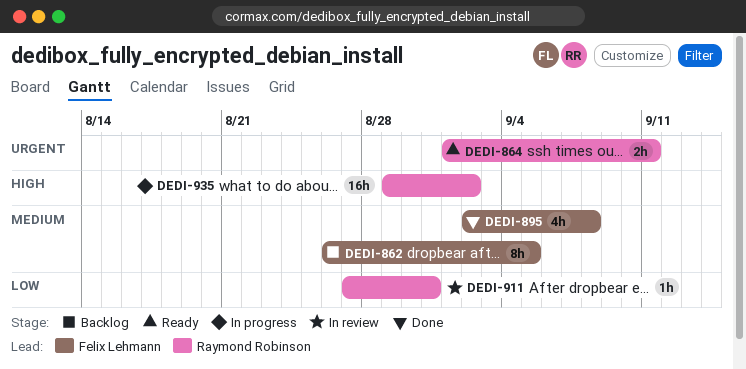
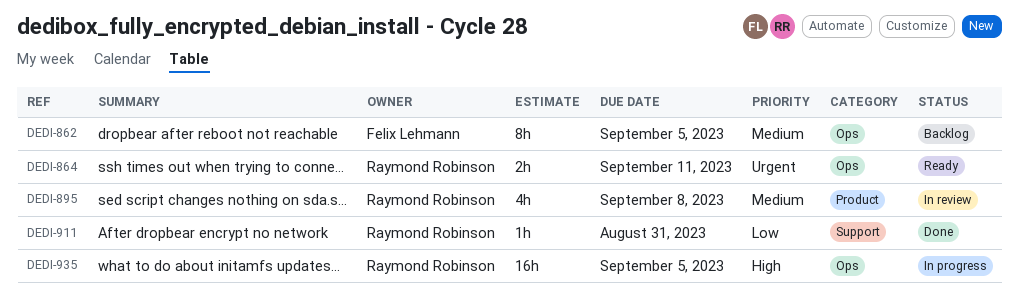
DEDI-895, status: Done -> In review
DEDI-895, owner: Felix Lehmann -> Raymond Robinson
DEDI-911, status: In review -> Done
DEDI-935, due: Sep 2 -> Sep 5

